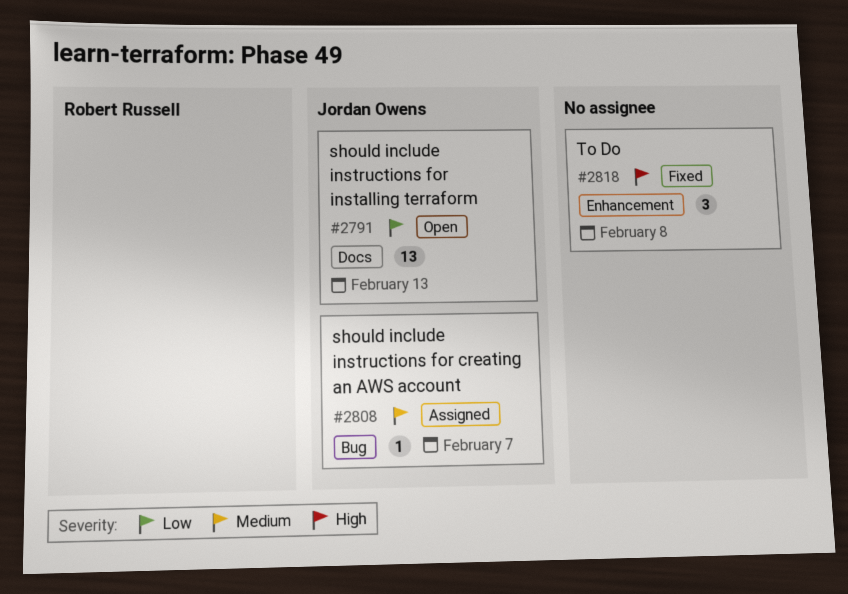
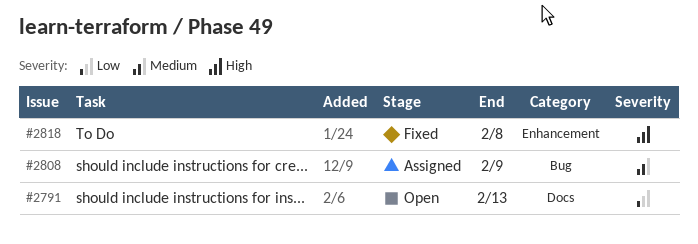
#2808, due: Feb 7 -> Feb 9

